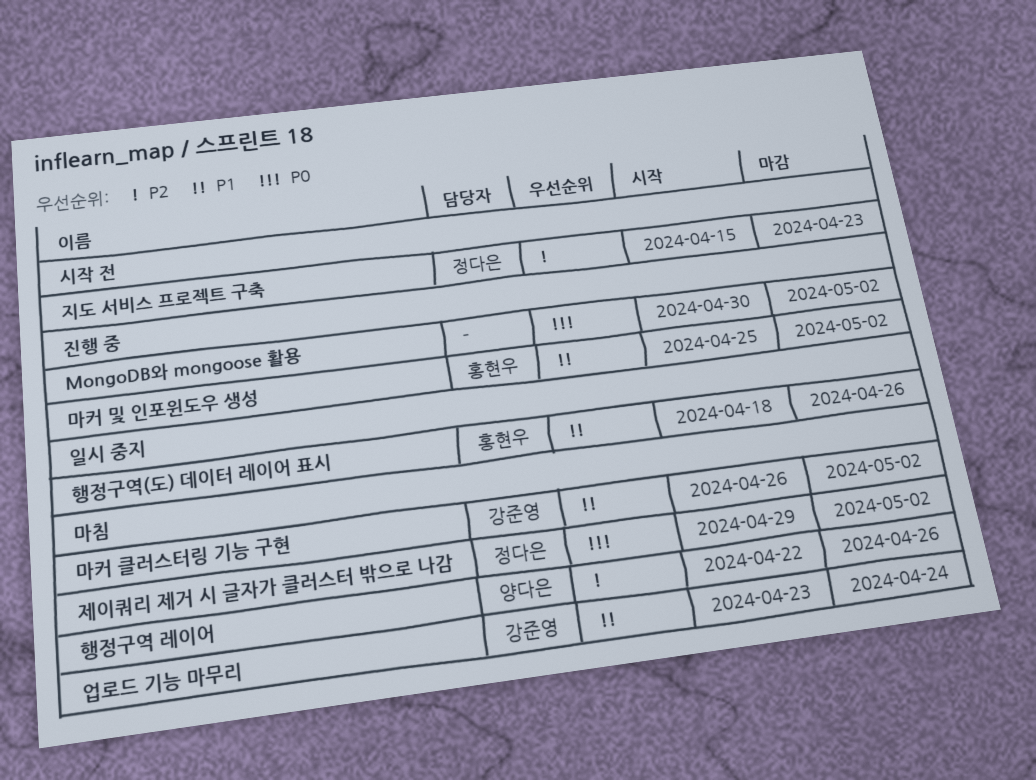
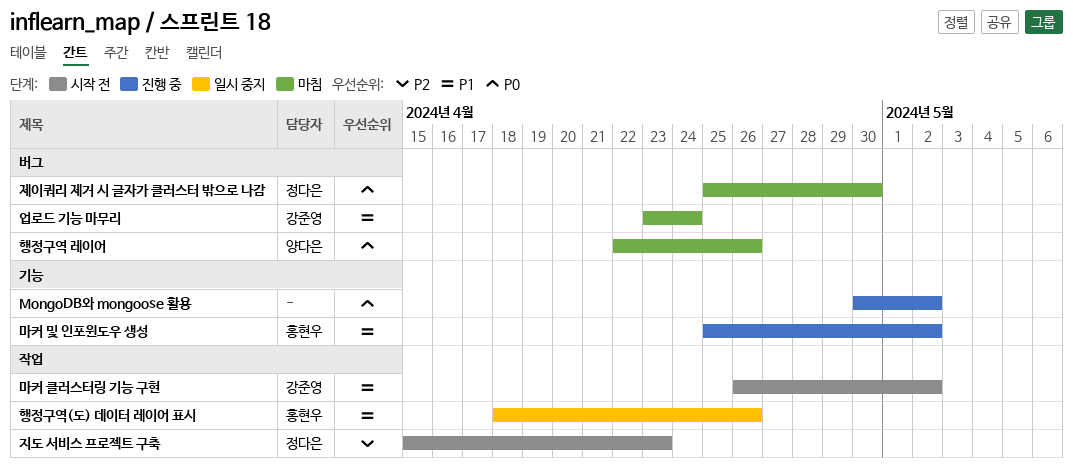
마커 클러스터링 기능 구현, status: 마침 -> 시작 전
제이쿼리 제거 시 글자가 클러스터 밖으로 나감, start: Apr 29 -> Apr 25
제이쿼리 제거 시 글자가 클러스터 밖으로 나감, due: May 2 -> Apr 30
행정구역 레이어, priority: P2 -> P0

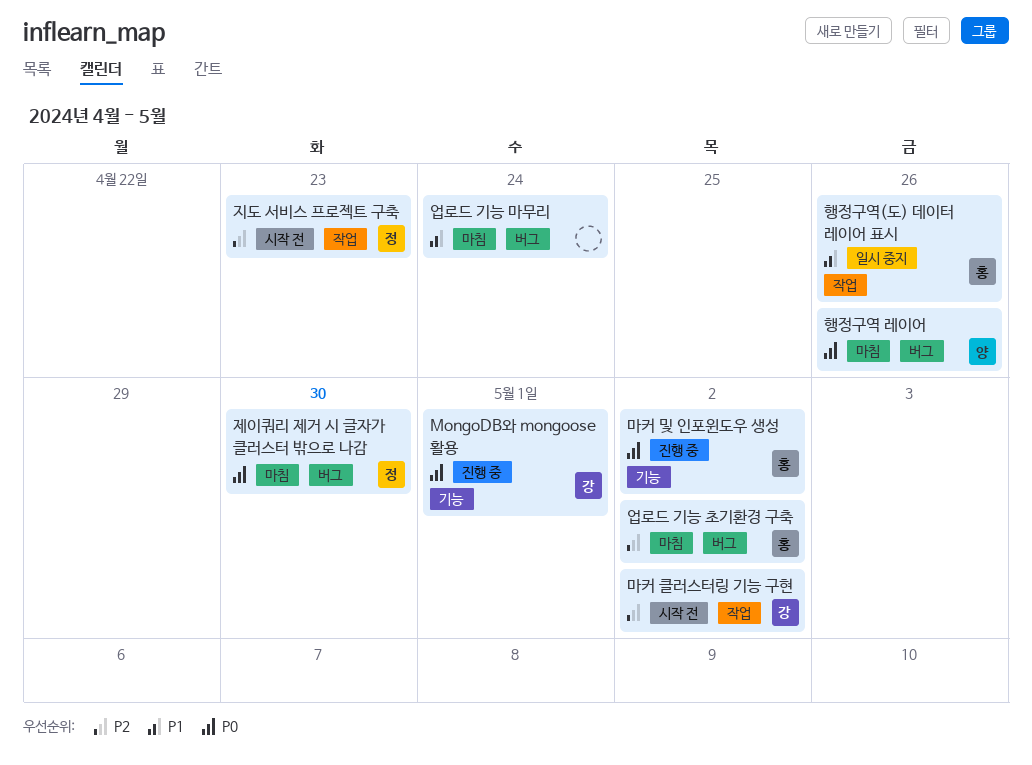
MongoDB와 mongoose 활용, owner: none -> 강준영
MongoDB와 mongoose 활용, due: May 2 -> May 1
마커 및 인포윈도우 생성, priority: P1 -> P0
마커 클러스터링 기능 구현, priority: P1 -> P2
업로드 기능 마무리, owner: 강준영 -> none
업로드 기능 초기환경 구축: none -> present

